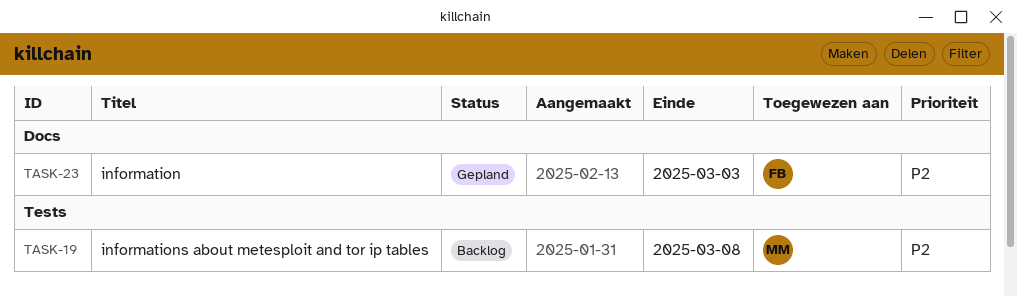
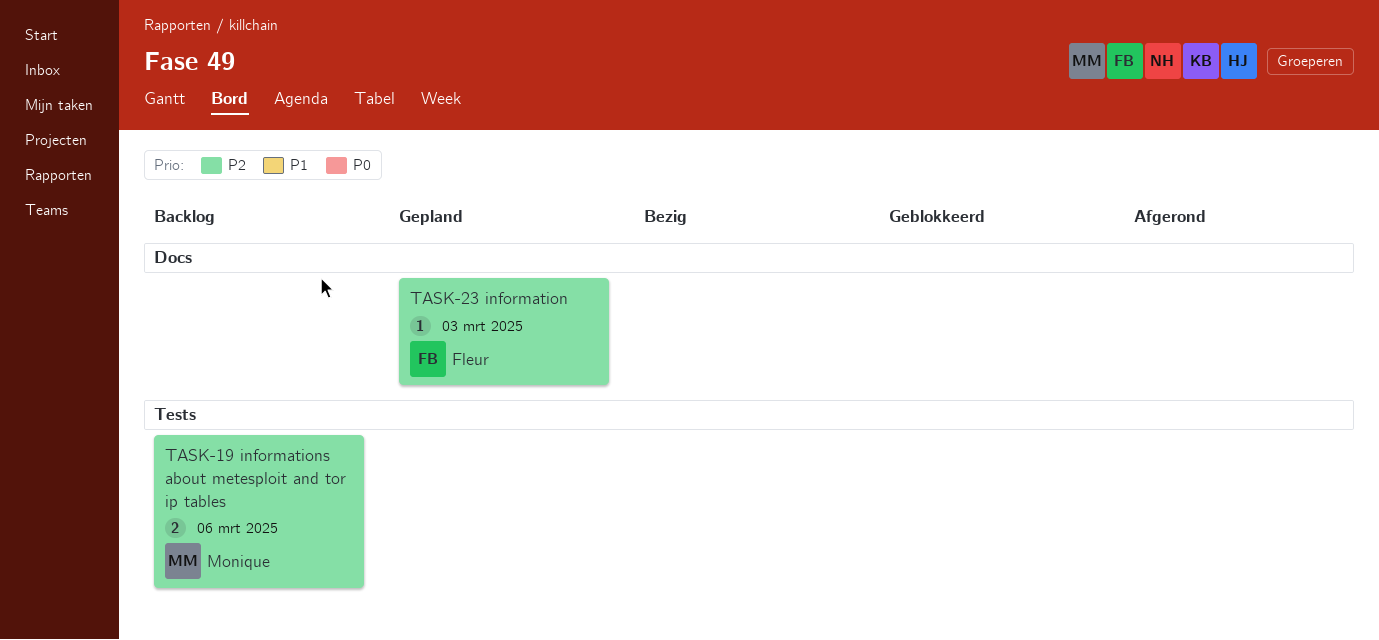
TASK-19, due: Mar 8 -> Mar 6

